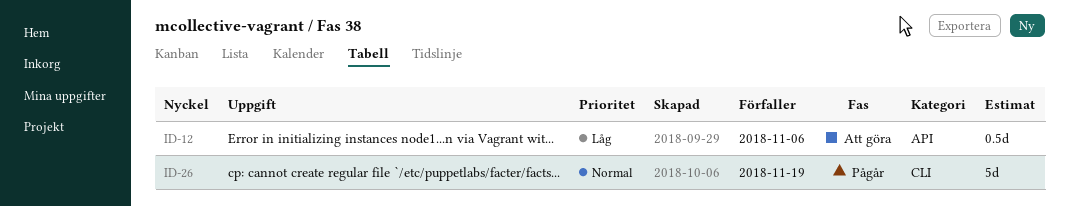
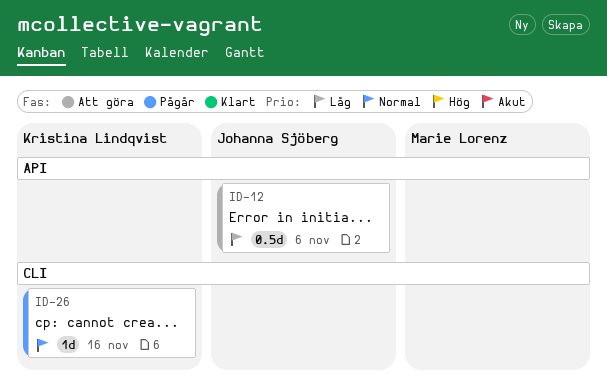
ID-26, estimate: 5d -> 1d
ID-26, due: Nov 19 -> Nov 16

